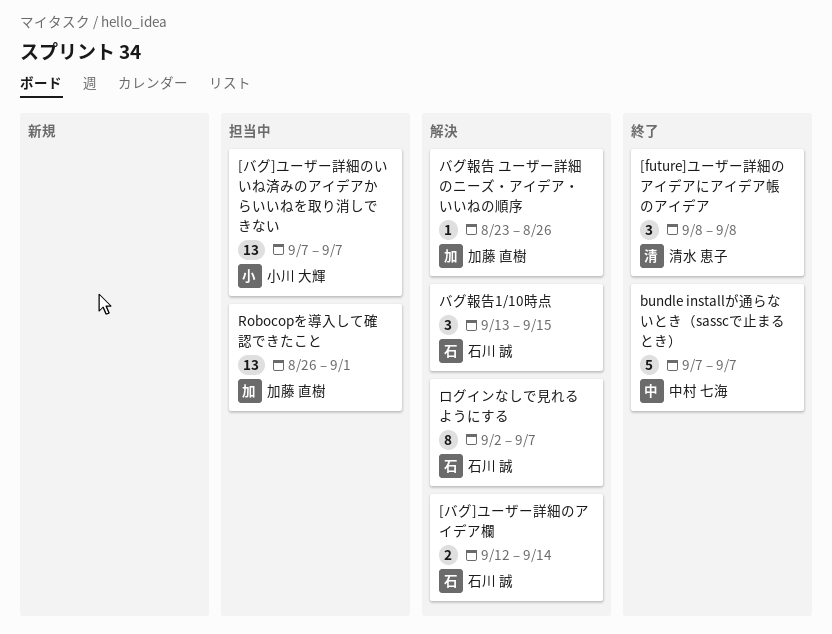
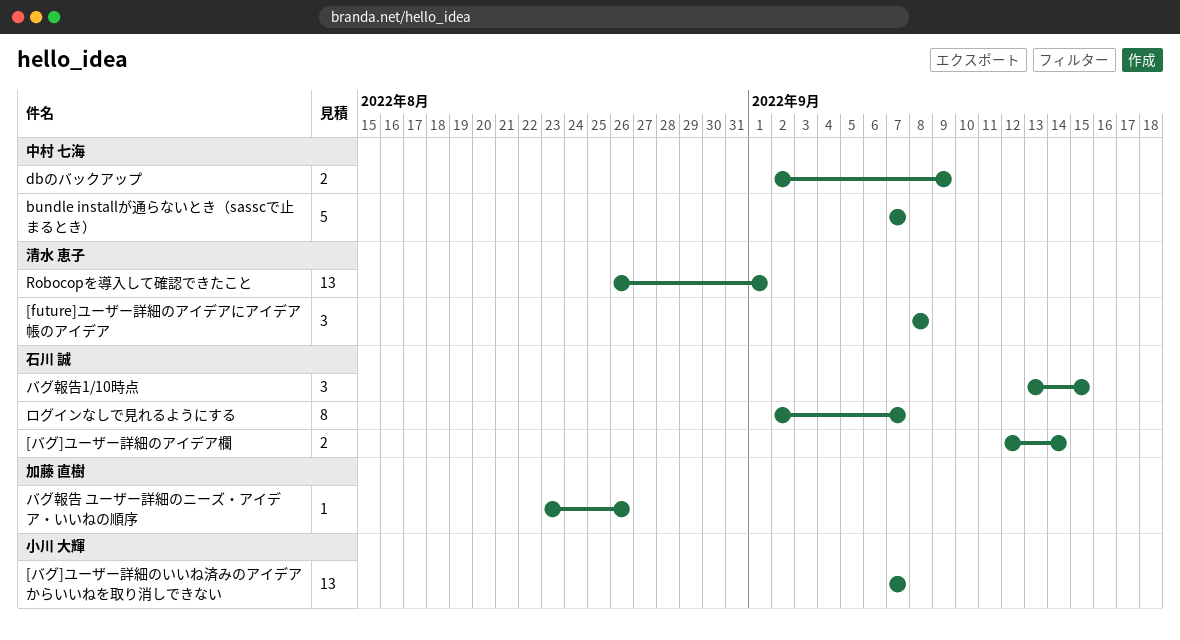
dbのバックアップ: none -> present
Robocopを導入して確認できたこと, owner: 加藤 直樹 -> 清水 恵子

